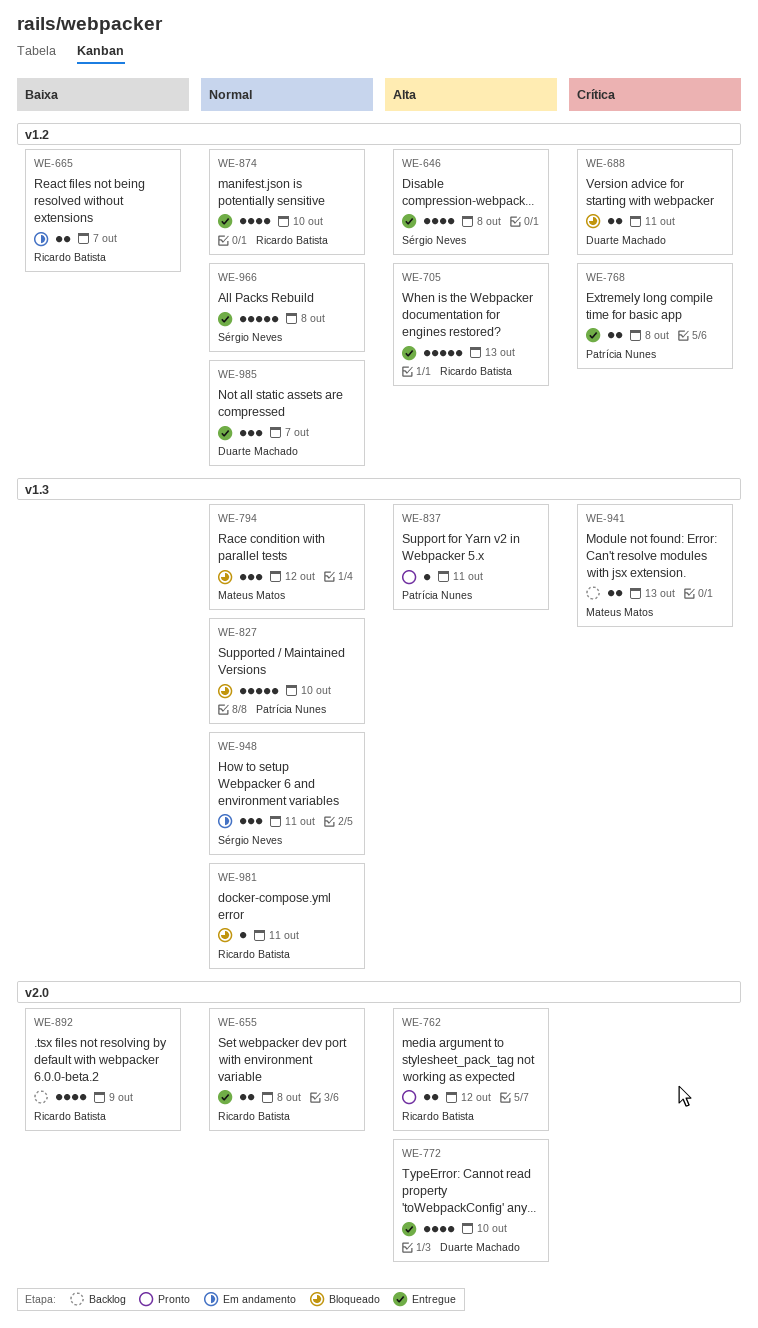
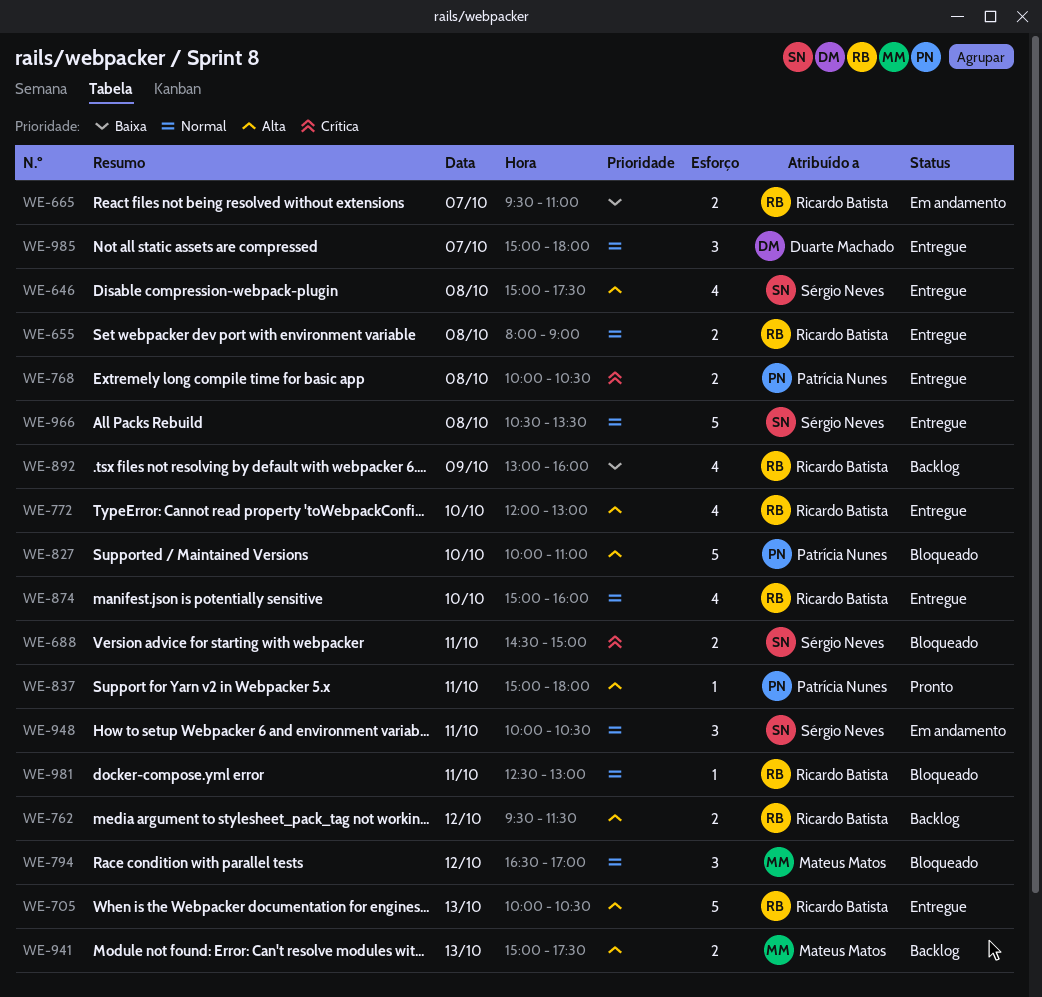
WE-688, owner: Duarte Machado -> Sérgio Neves
WE-762, status: Pronto -> Backlog
WE-772, owner: Duarte Machado -> Ricardo Batista
WE-827, priority: Normal -> Alta
WE-941, priority: Crítica -> Alta

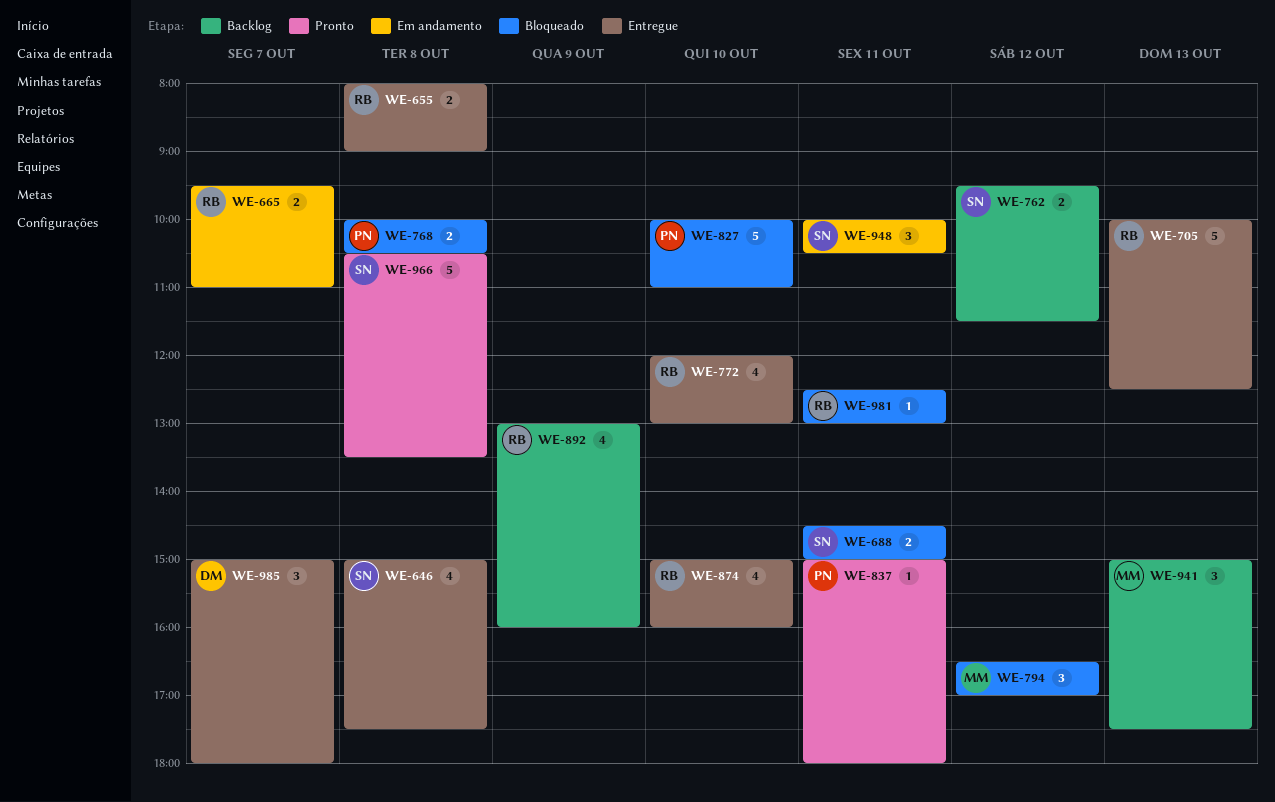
WE-705, ends: 10:30 -> 12:30
WE-762, owner: Ricardo Batista -> Sérgio Neves
WE-768, status: Entregue -> Bloqueado
WE-941, estimate: 2 -> 3
WE-966, status: Entregue -> Pronto

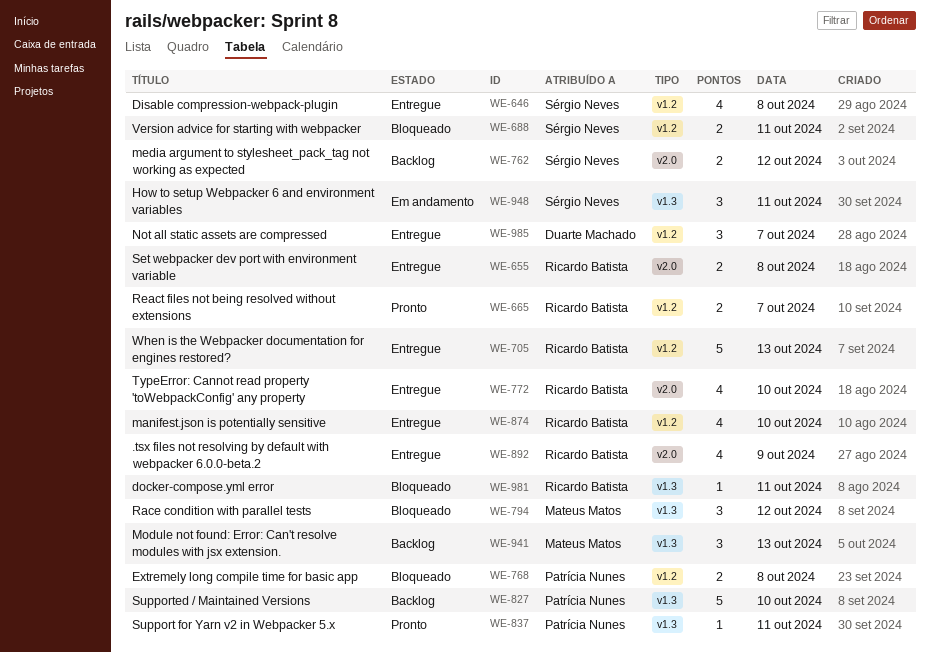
WE-665, status: Em andamento -> Pronto
WE-827, status: Bloqueado -> Backlog
WE-892, status: Backlog -> Entregue
WE-966: present -> none

